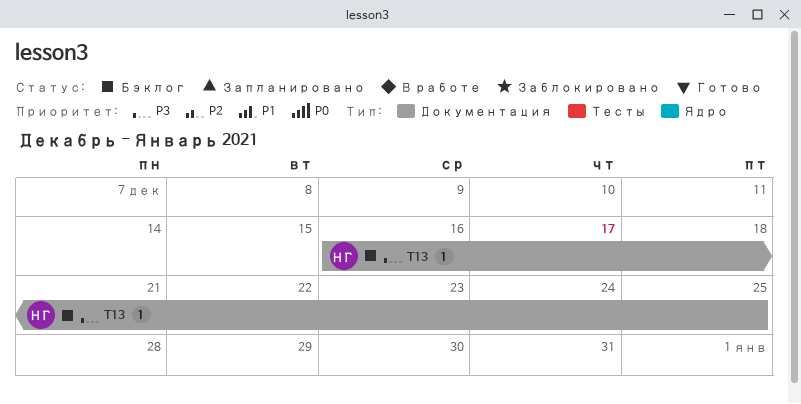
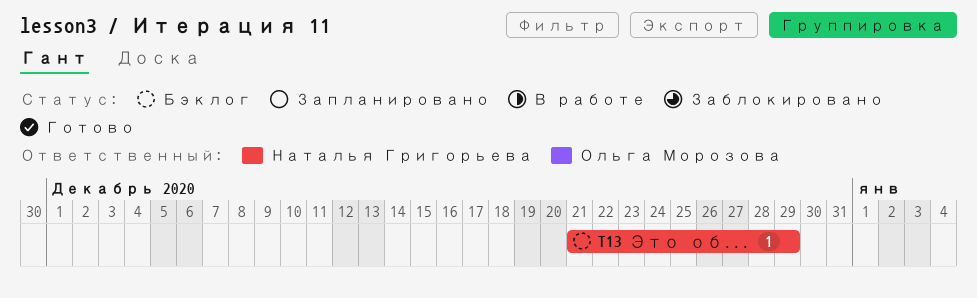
T13, start: Dec 16 -> Dec 21
T13, due: Dec 25 -> Dec 29

